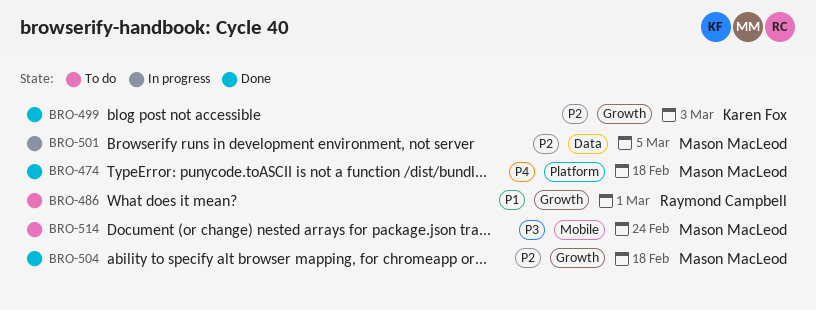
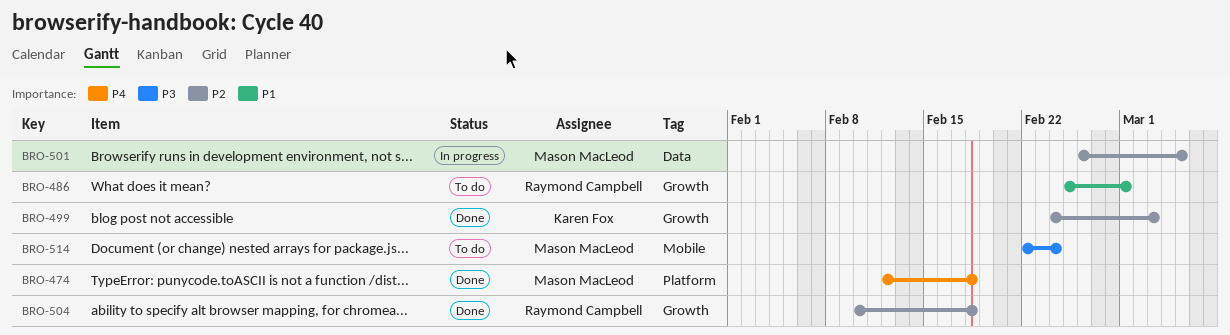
BRO-504, owner: Mason MacLeod -> Raymond Campbell

